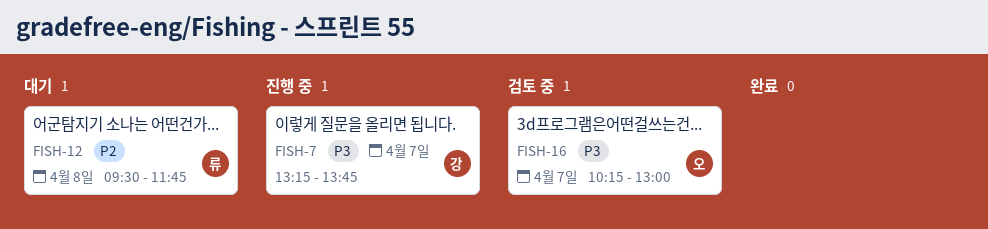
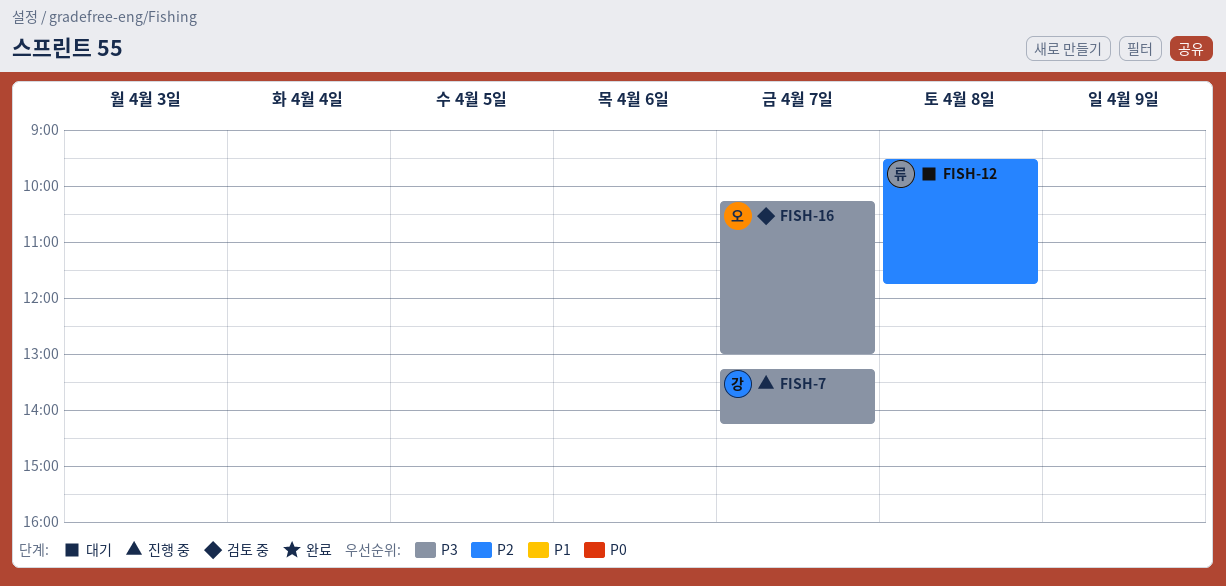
FISH-7, ends: 13:45 -> 14:15

